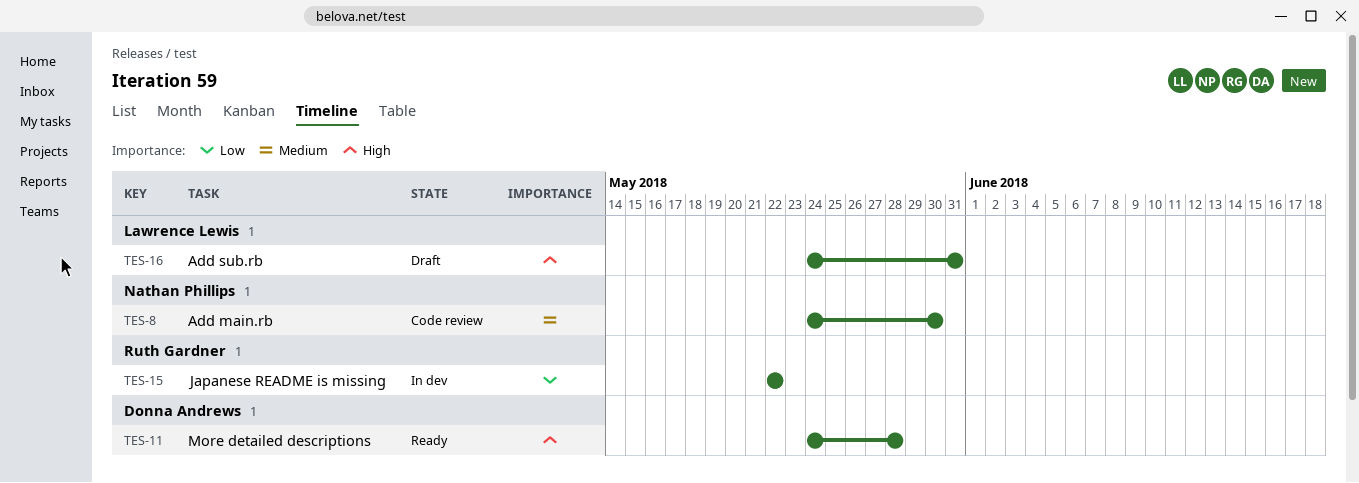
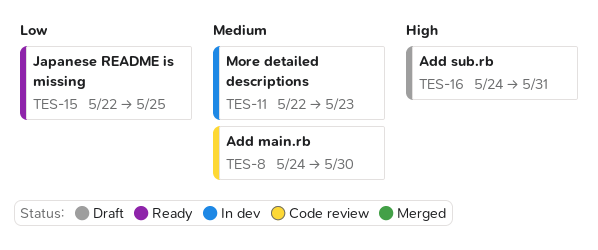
TES-11, status: Ready -> In dev
TES-11, priority: High -> Medium
TES-11, start: May 24 -> May 22
TES-11, due: May 28 -> May 23
TES-15, status: In dev -> Ready
TES-15, due: May 22 -> May 25

